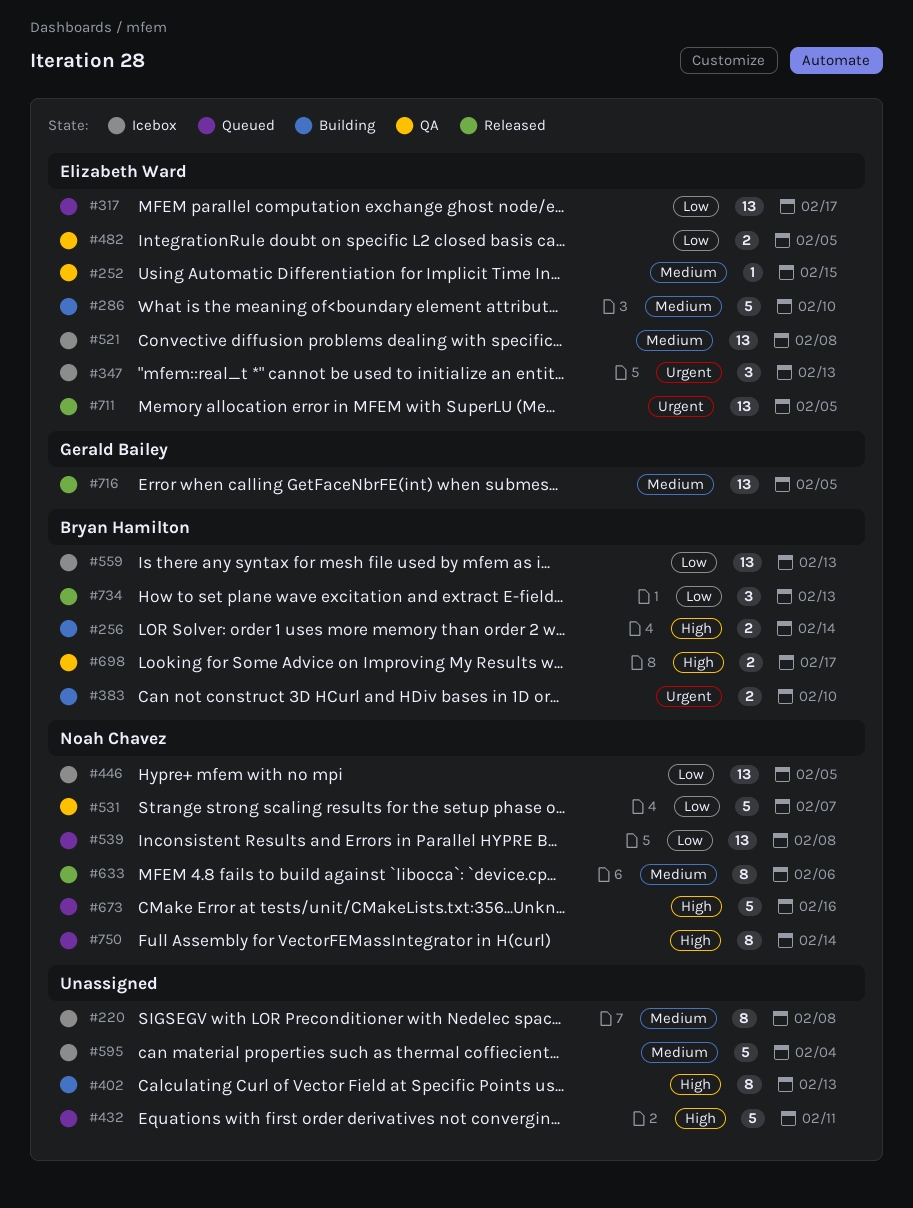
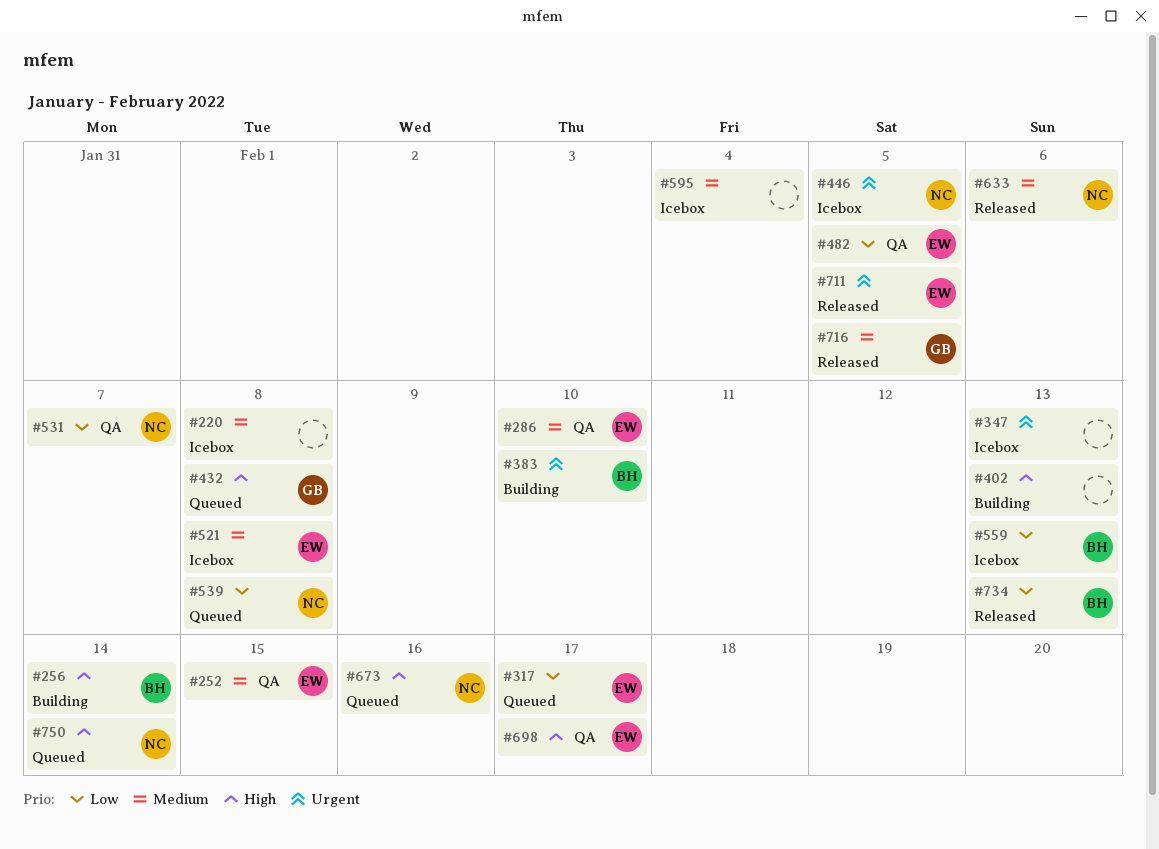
#286, status: Building -> QA
#347, owner: Elizabeth Ward -> none
#432, owner: none -> Gerald Bailey
#432, due: Feb 11 -> Feb 8
#446, priority: Low -> Urgent
#698, owner: Bryan Hamilton -> Elizabeth Ward

